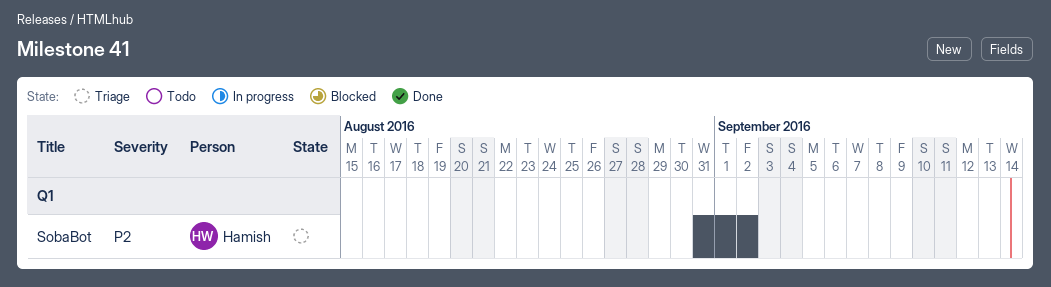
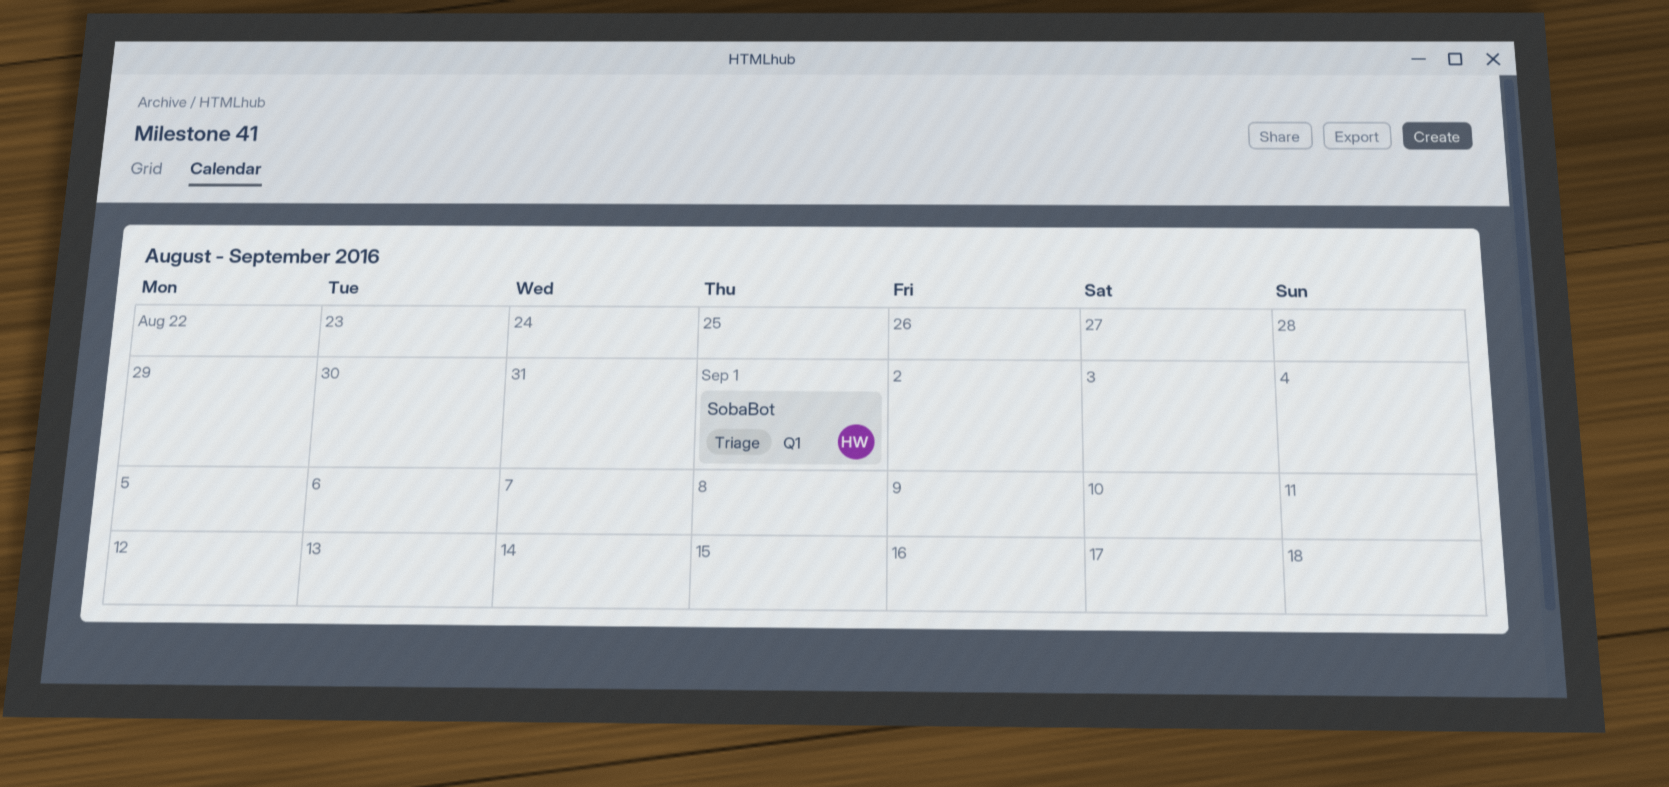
SobaBot, due: Sep 2 -> Sep 1

